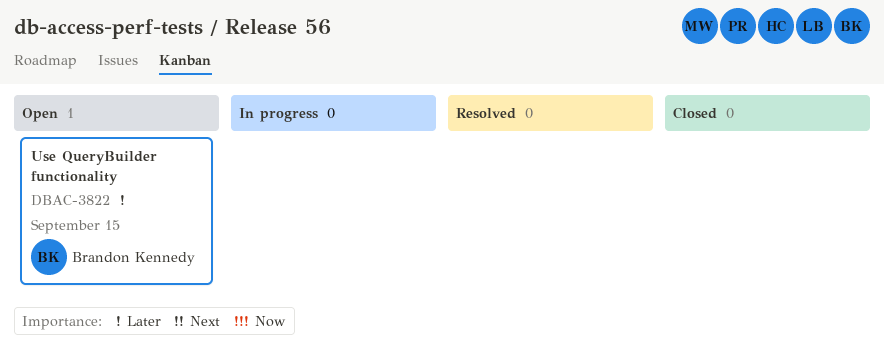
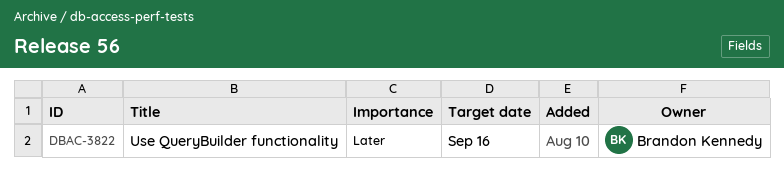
DBAC-3822, due: Sep 15 -> Sep 16

